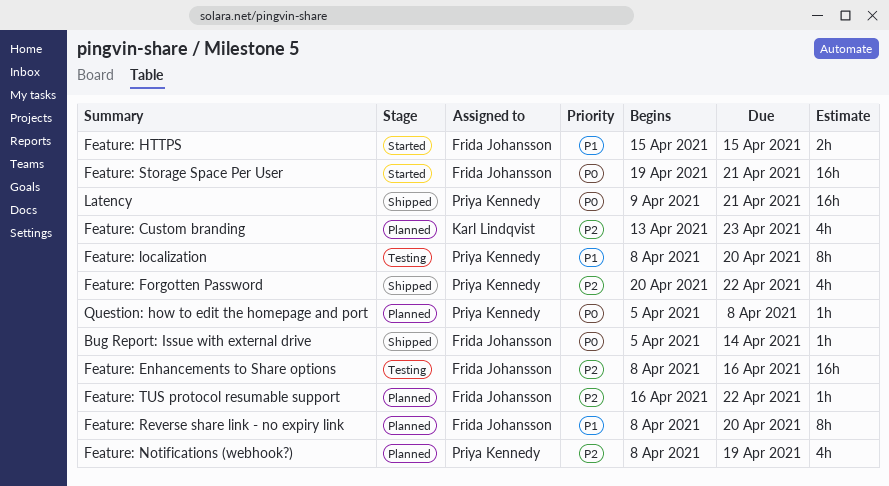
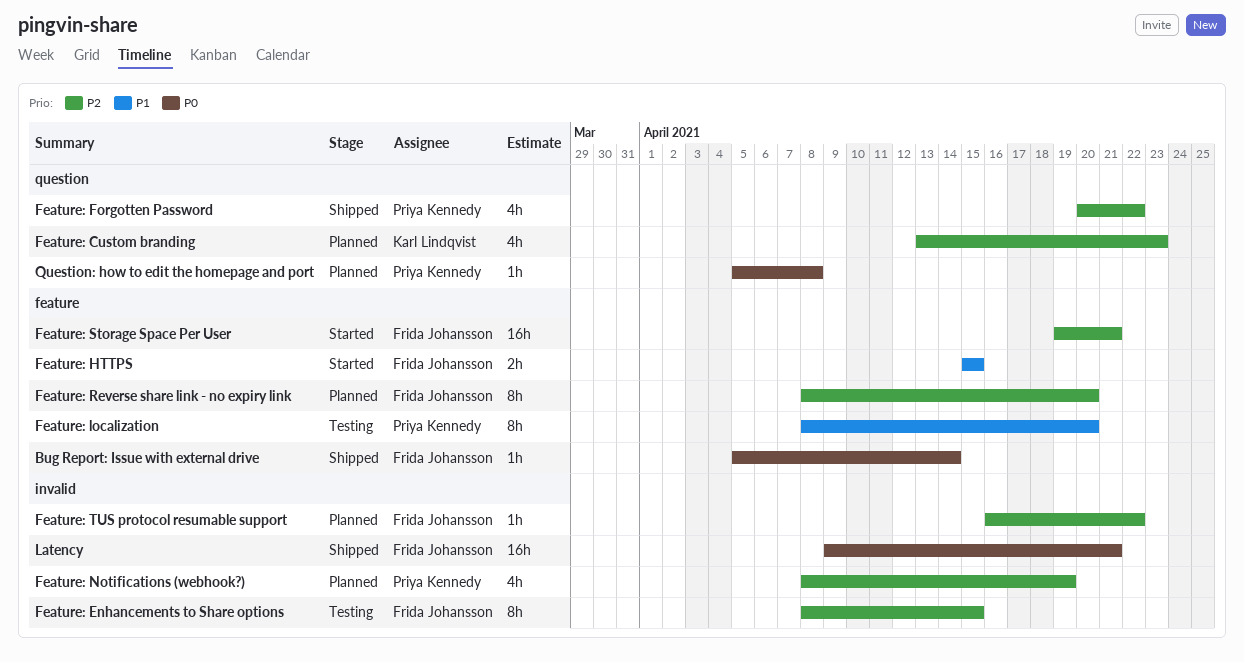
Feature: Enhancements to Share options, estimate: 16h -> 8h
Feature: Enhancements to Share options, due: Apr 16 -> Apr 15
Feature: Reverse share link - no expiry link, priority: P1 -> P2
Feature: Storage Space Per User, priority: P0 -> P2
Latency, owner: Priya Kennedy -> Frida Johansson

